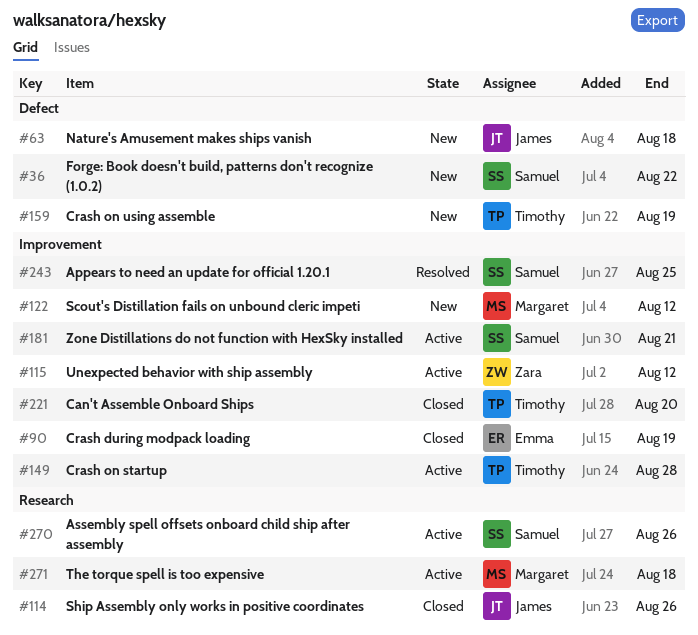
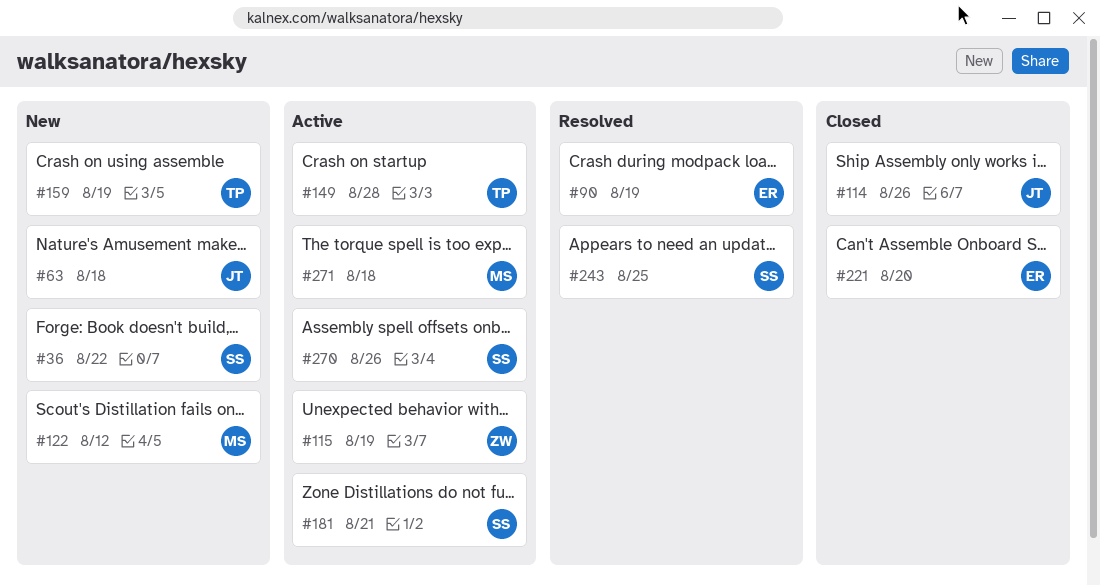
#90, status: Closed -> Resolved
#115, due: Aug 12 -> Aug 19
#221, owner: Timothy -> Emma

